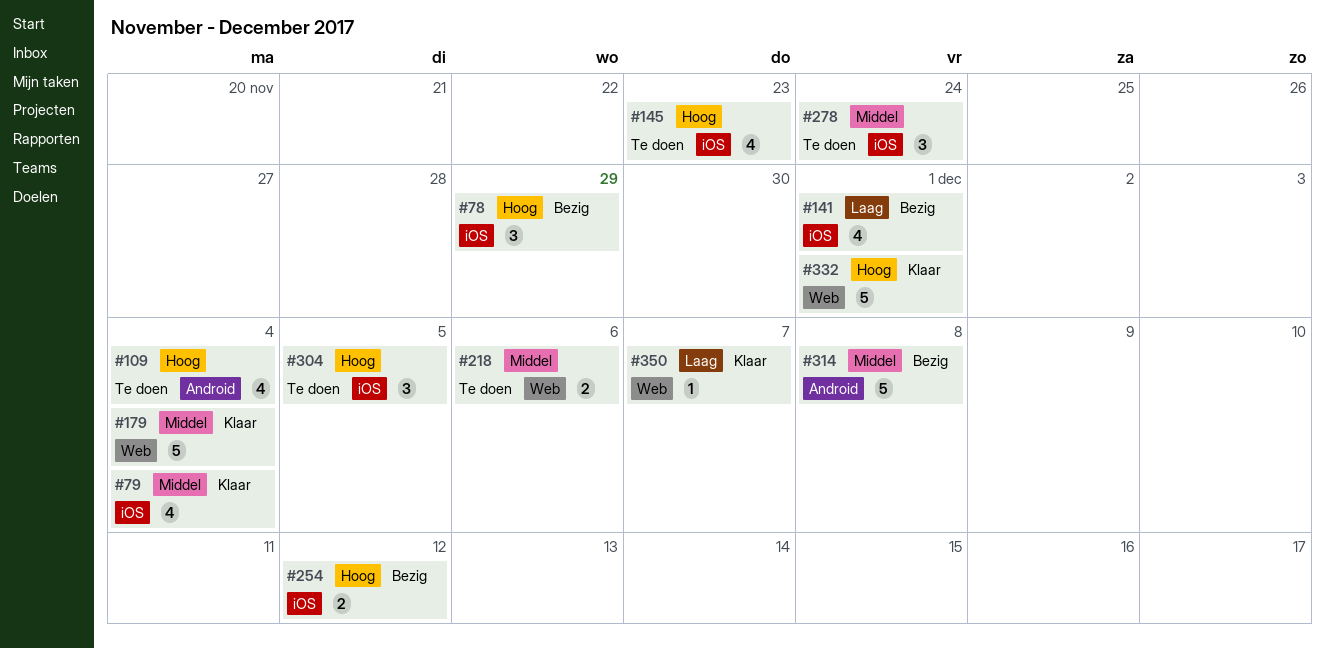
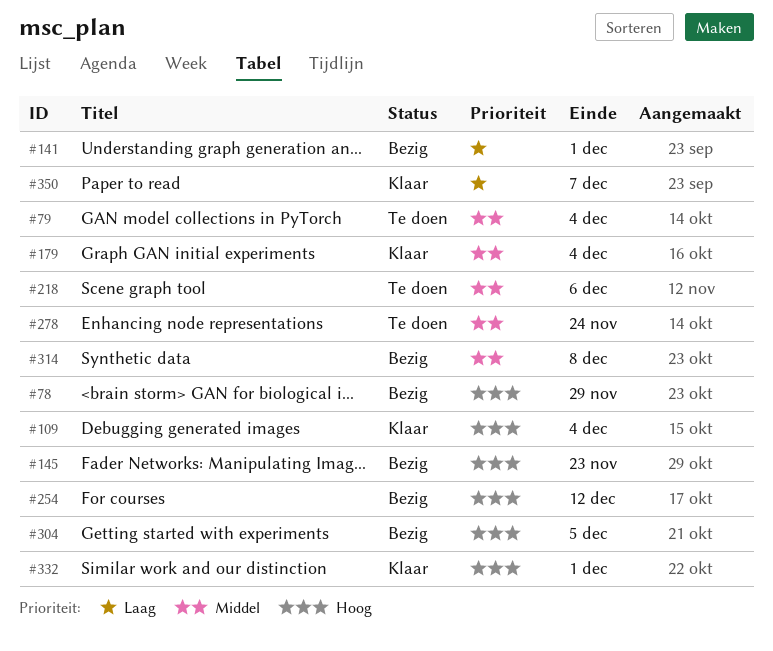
#79, status: Klaar -> Te doen
#109, status: Te doen -> Klaar
#145, status: Te doen -> Bezig
#304, status: Te doen -> Bezig

